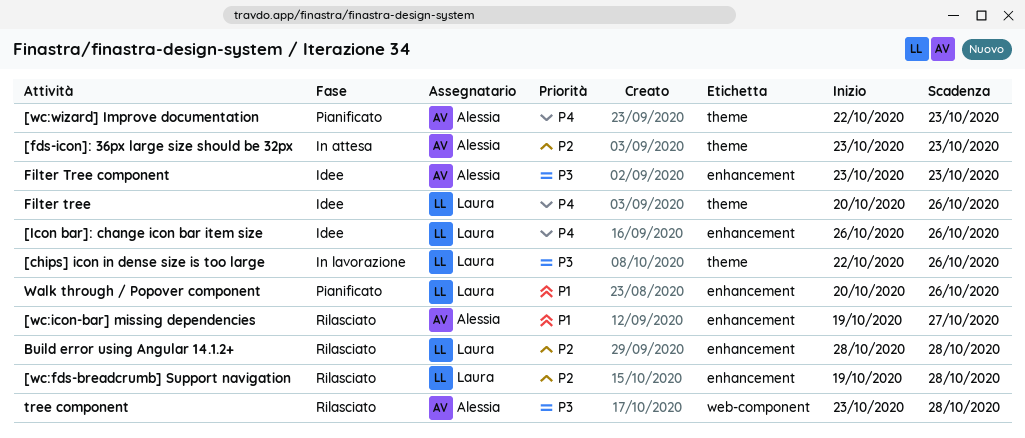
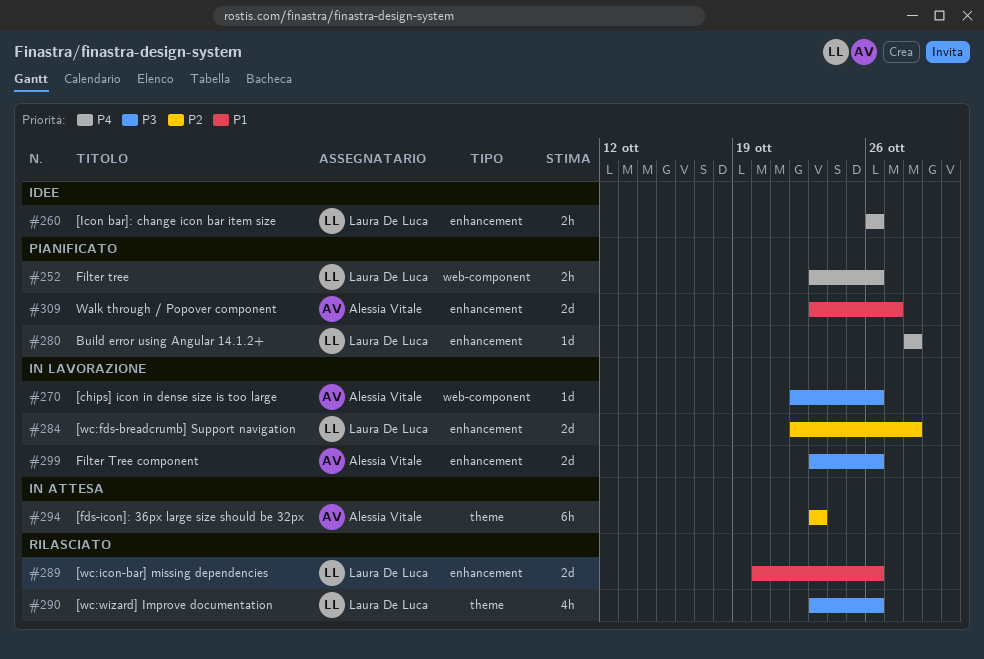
[chips] icon in dense size is too large, owner: Laura De Luca -> Alessia Vitale
[chips] icon in dense size is too large, label: theme -> web-component
[wc:fds-breadcrumb] Support navigation, status: Rilasciato -> In lavorazione
[wc:fds-breadcrumb] Support navigation, start: Oct 19 -> Oct 22
[wc:icon-bar] missing dependencies, owner: Alessia Vitale -> Laura De Luca
[wc:icon-bar] missing dependencies, start: Oct 19 -> Oct 20
[wc:icon-bar] missing dependencies, due: Oct 27 -> Oct 26
[wc:wizard] Improve documentation, status: Pianificato -> Rilasciato
[wc:wizard] Improve documentation, owner: Alessia Vitale -> Laura De Luca
[wc:wizard] Improve documentation, priority: P4 -> P3
[wc:wizard] Improve documentation, start: Oct 22 -> Oct 23
[wc:wizard] Improve documentation, due: Oct 23 -> Oct 26
Build error using Angular 14.1.2+, status: Rilasciato -> Pianificato
Build error using Angular 14.1.2+, priority: P2 -> P4
Filter tree, status: Idee -> Pianificato
Filter tree, label: theme -> web-component
Filter tree, start: Oct 20 -> Oct 23
Filter Tree component, status: Idee -> In lavorazione
Filter Tree component, due: Oct 23 -> Oct 26
tree component: present -> none
Walk through / Popover component, owner: Laura De Luca -> Alessia Vitale
Walk through / Popover component, start: Oct 20 -> Oct 23
Walk through / Popover component, due: Oct 26 -> Oct 27

